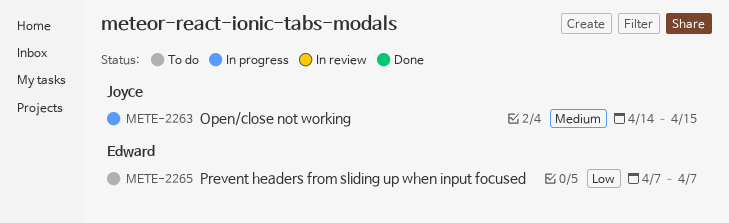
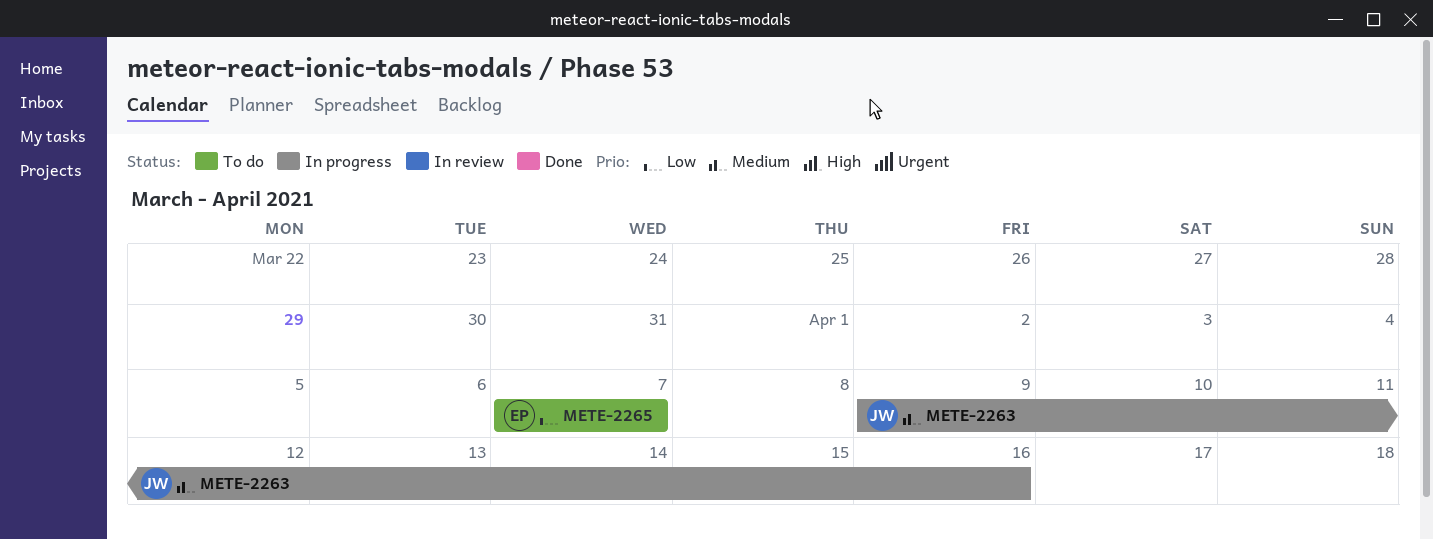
METE-2263, start: Apr 14 -> Apr 9
METE-2263, due: Apr 15 -> Apr 16

